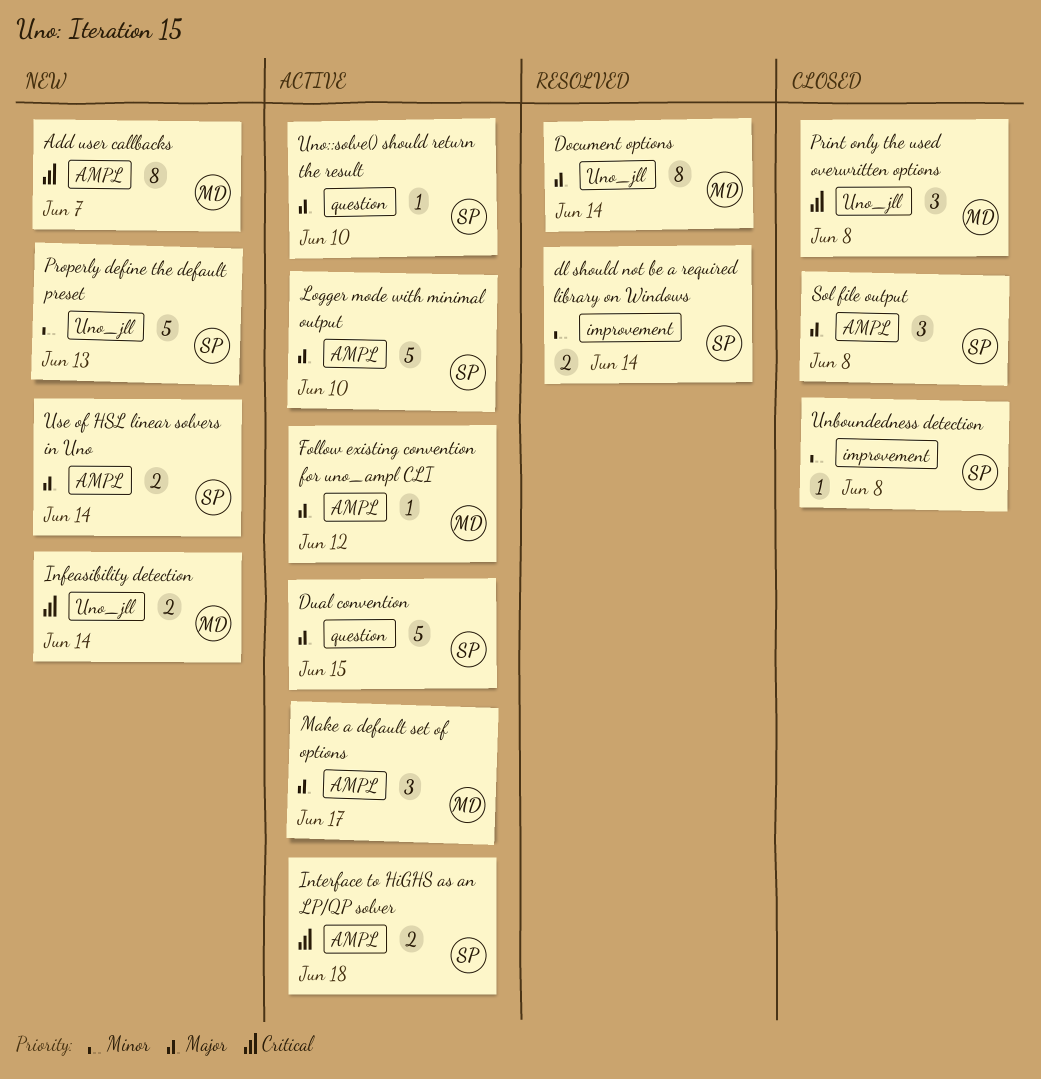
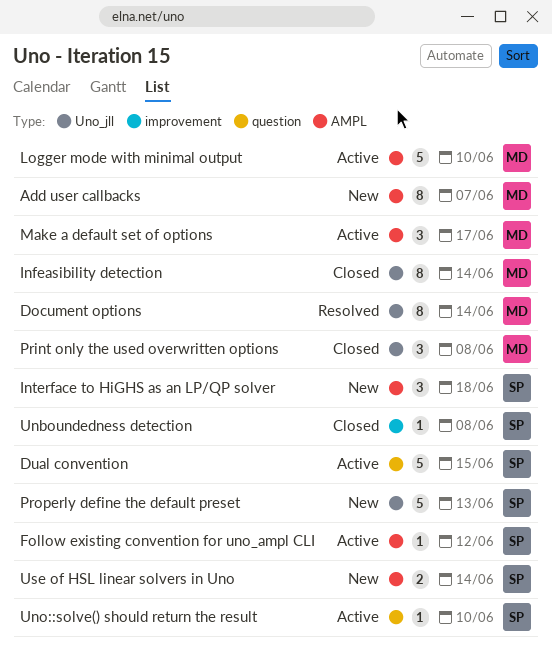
dl should not be a required library on Windows: present -> none
Follow existing convention for uno_ampl CLI, owner: MD -> SP
Infeasibility detection, status: New -> Closed
Infeasibility detection, estimate: 2 -> 8
Interface to HiGHS as an LP/QP solver, status: Active -> New
Interface to HiGHS as an LP/QP solver, estimate: 2 -> 3
Logger mode with minimal output, owner: SP -> MD
Sol file output: present -> none

